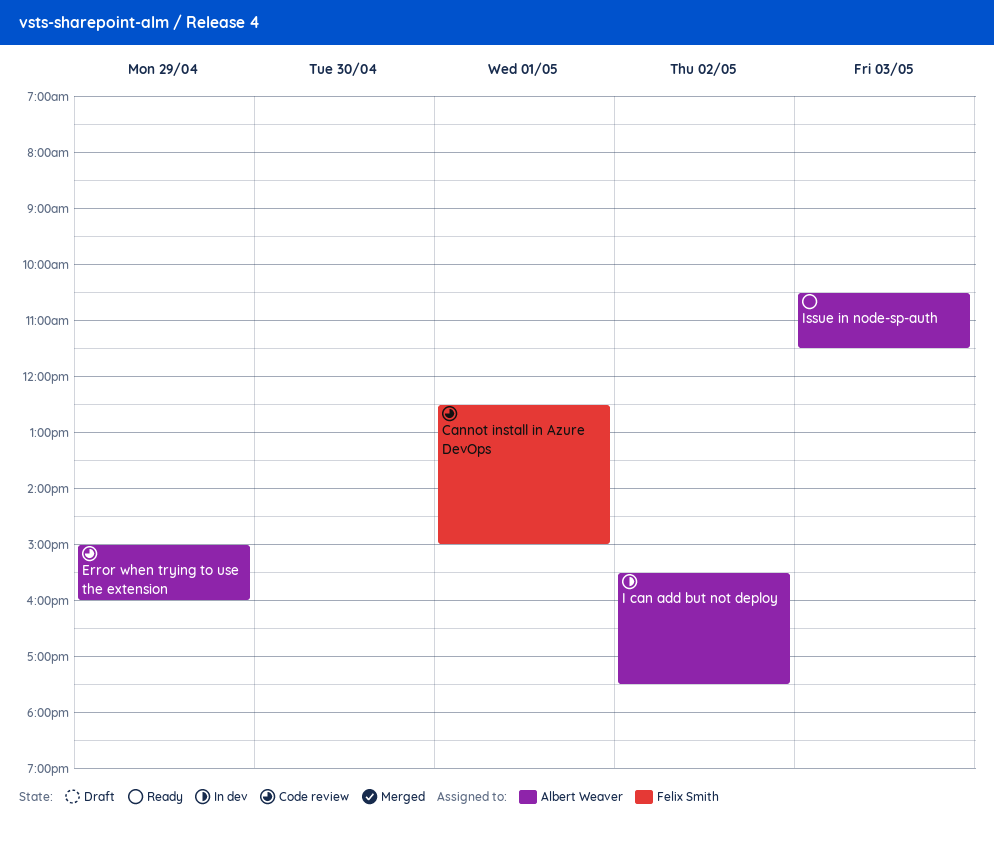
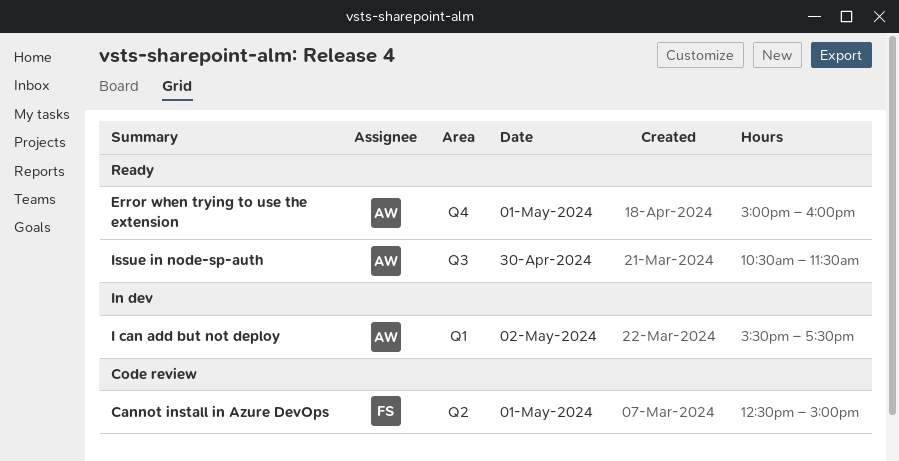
Error when trying to use the extension, status: Code review -> Ready
Error when trying to use the extension, day: Apr 29 -> May 1
Issue in node-sp-auth, day: May 3 -> Apr 30

